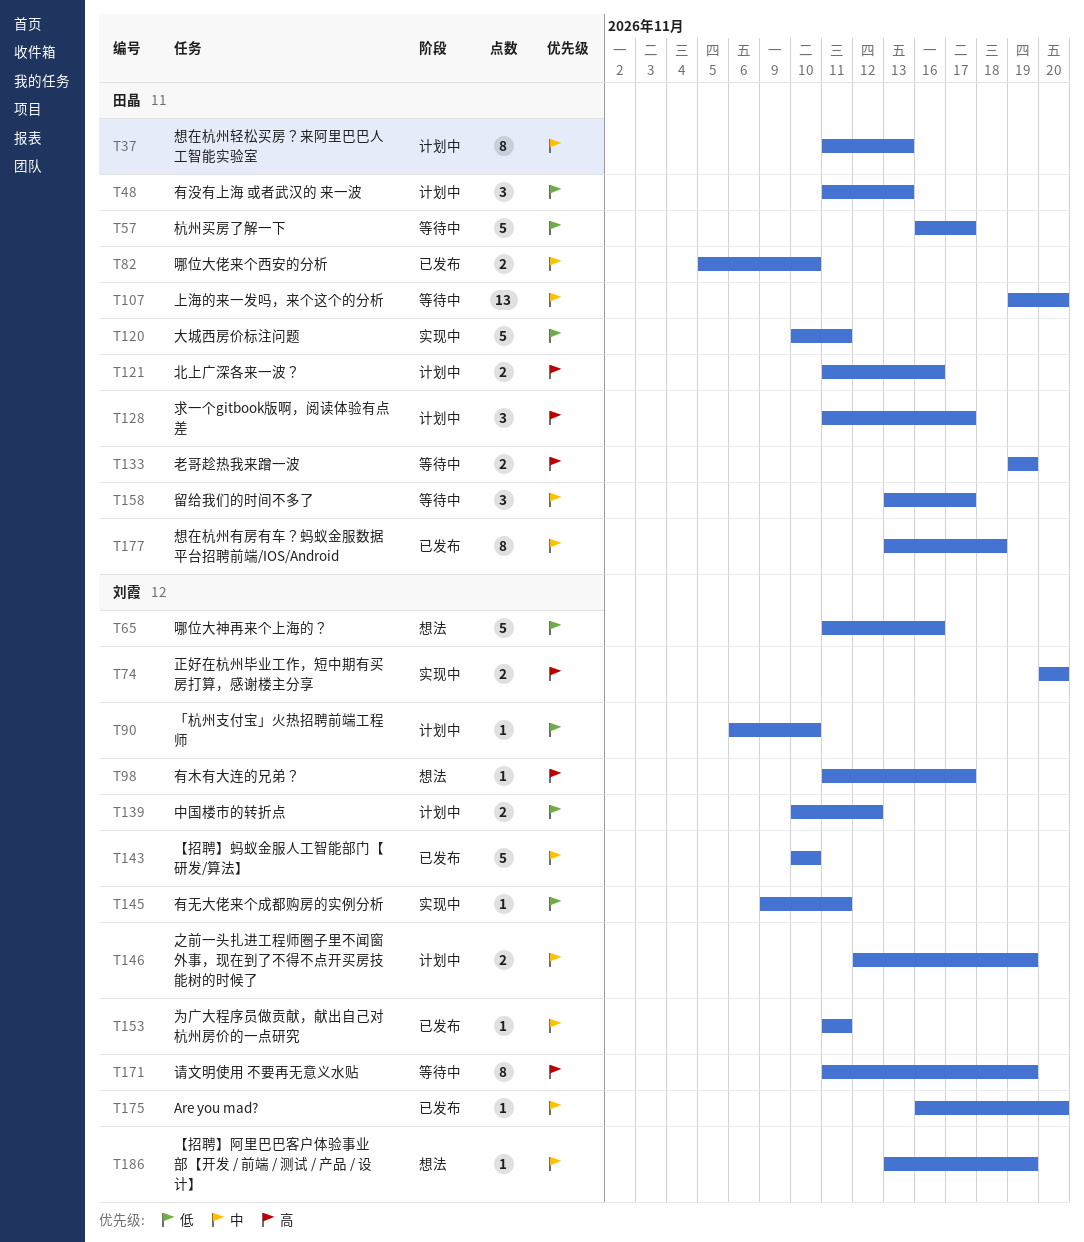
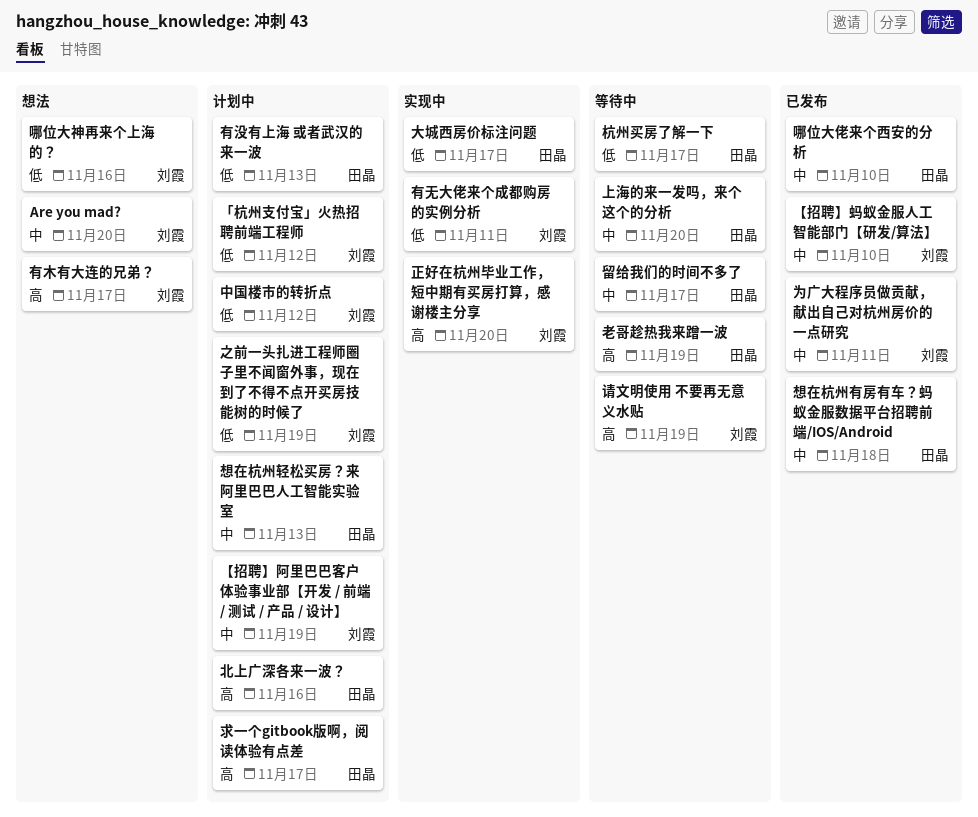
Are you mad?, status: 已发布 -> 想法
「杭州支付宝」火热招聘前端工程师, due: Nov 10 -> Nov 12
【招聘】阿里巴巴客户体验事业部【开发 / 前端 / 测试 / 产品 / 设计】, status: 想法 -> 计划中
之前一头扎进工程师圈子里不闻窗外事，现在到了不得不点开买房技能树的时候了, priority: 中 -> 低
大城西房价标注问题, due: Nov 11 -> Nov 17

